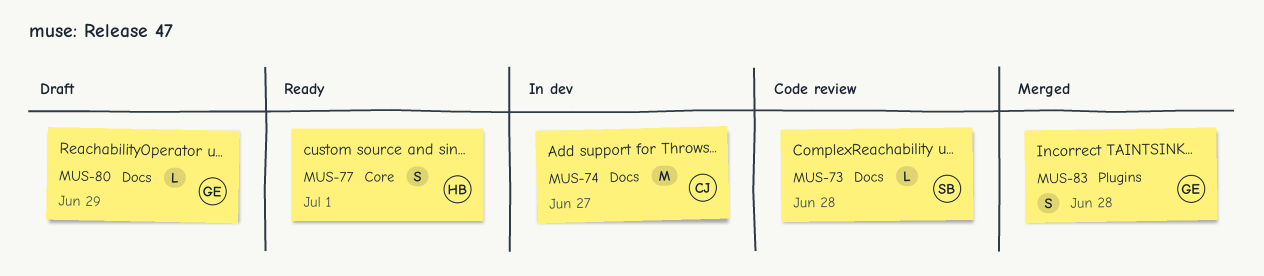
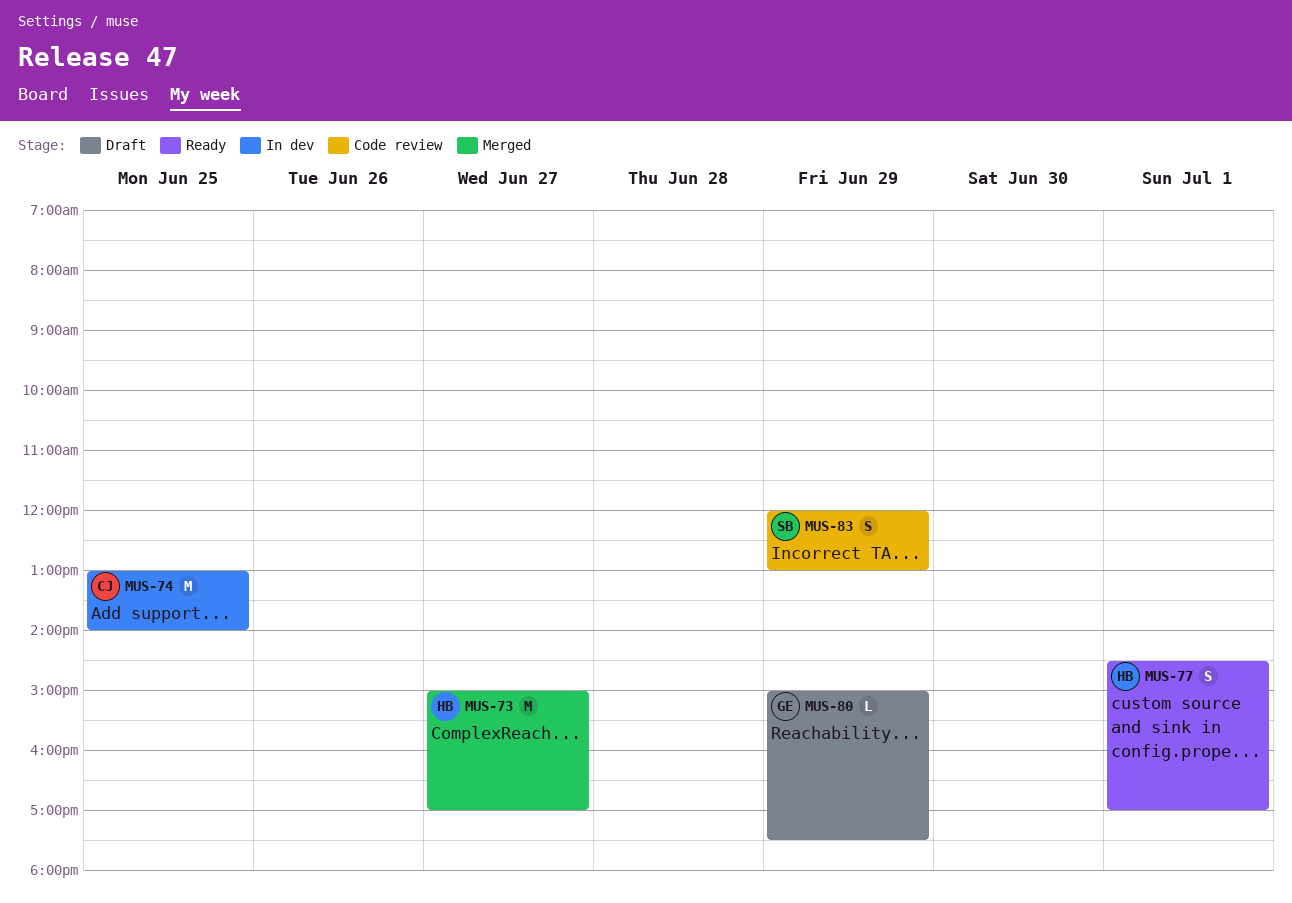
MUS-73, status: Code review -> Merged
MUS-73, owner: SB -> HB
MUS-73, estimate: L -> M
MUS-73, day: Jun 28 -> Jun 27
MUS-74, day: Jun 27 -> Jun 25
MUS-83, status: Merged -> Code review
MUS-83, owner: GE -> SB
MUS-83, day: Jun 28 -> Jun 29

